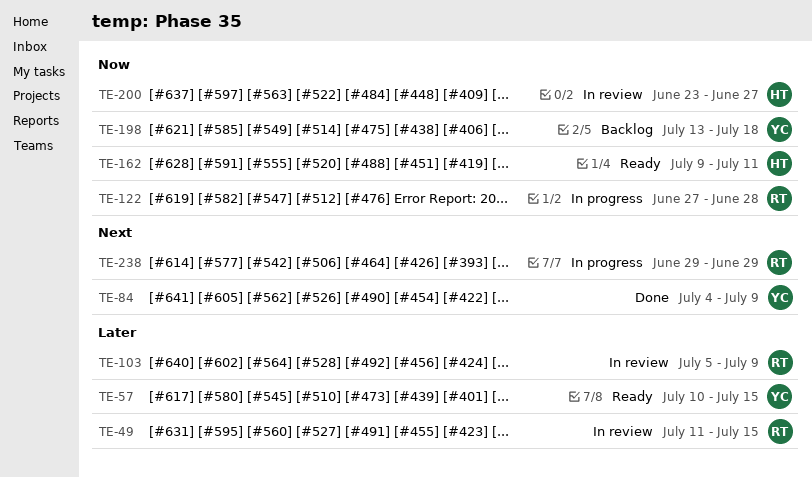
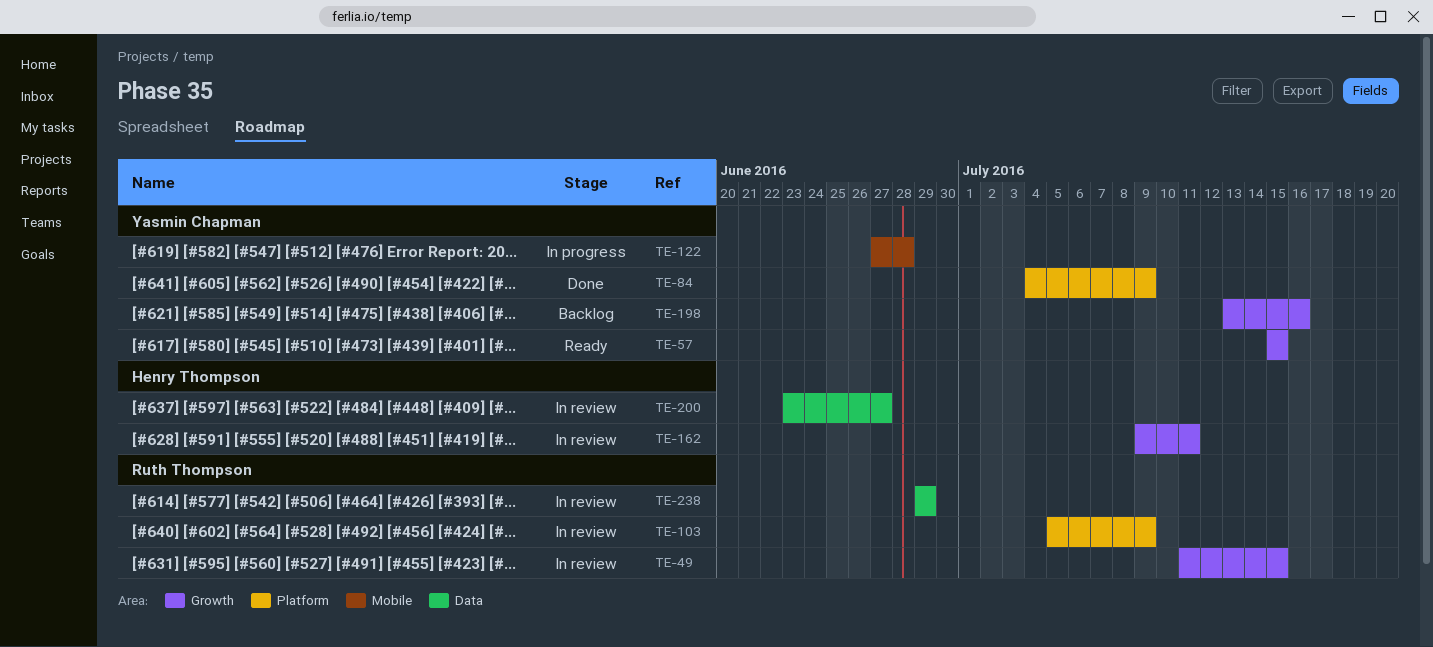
TE-57, start: Jul 10 -> Jul 15
TE-122, owner: Ruth Thompson -> Yasmin Chapman
TE-162, status: Ready -> In review
TE-198, due: Jul 18 -> Jul 16
TE-238, status: In progress -> In review

